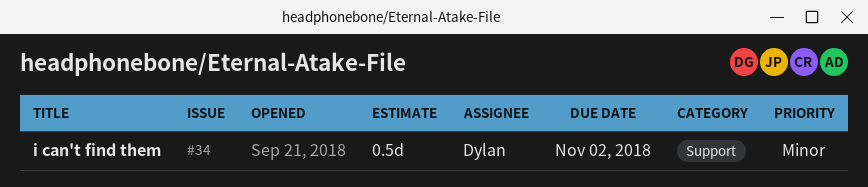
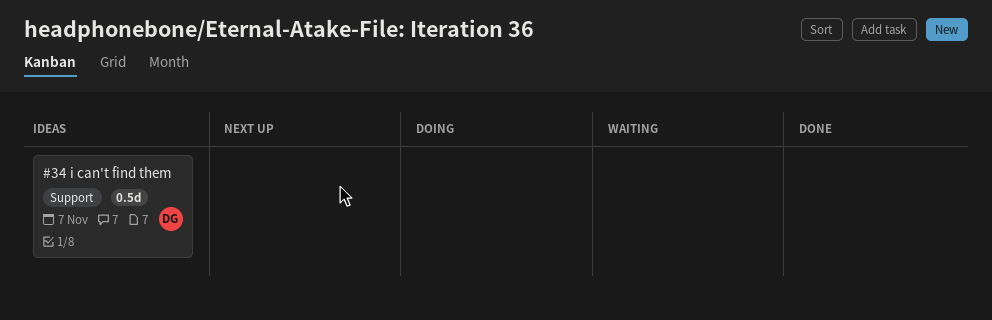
#34, due: Nov 2 -> Nov 7

